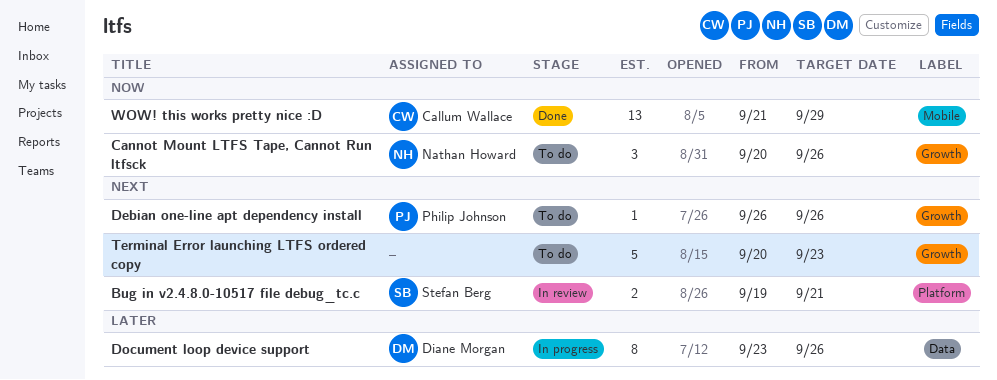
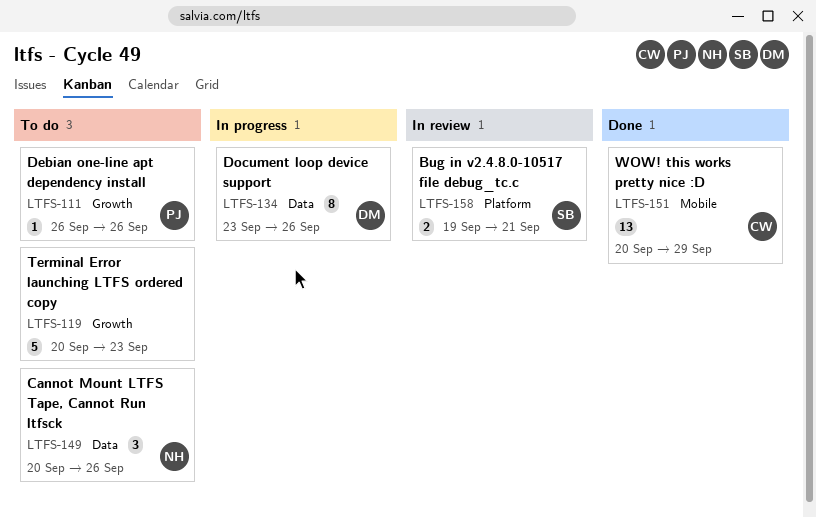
Cannot Mount LTFS Tape, Cannot Run ltfsck, label: Growth -> Data
WOW! this works pretty nice :D, start: Sep 21 -> Sep 20

